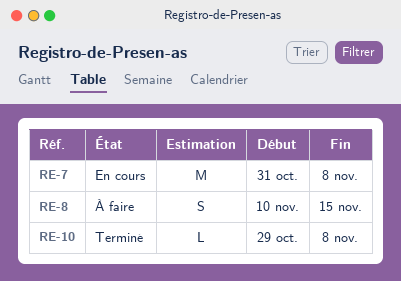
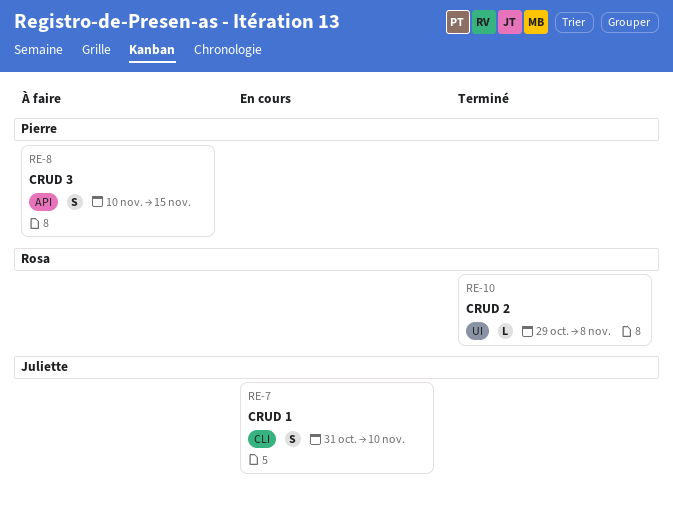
RE-7, estimate: M -> S
RE-7, due: Nov 8 -> Nov 10

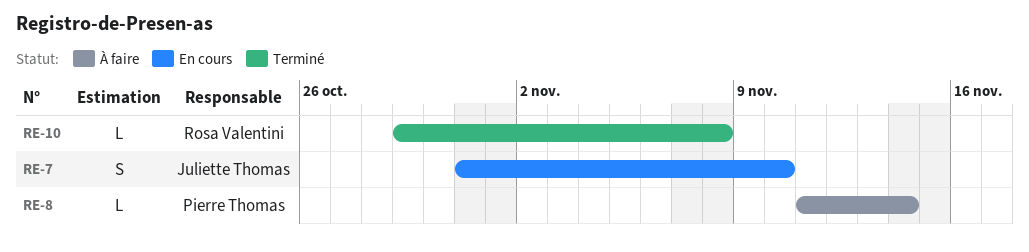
RE-8, estimate: S -> L
RE-8, start: Nov 10 -> Nov 11
RE-8, due: Nov 15 -> Nov 14

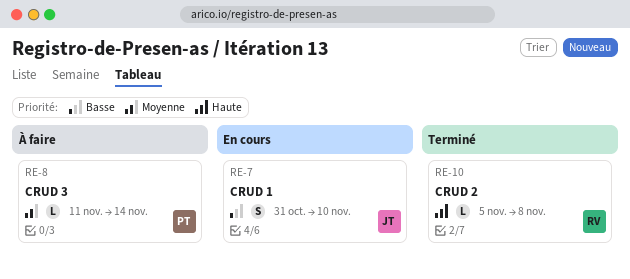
RE-10, start: Oct 29 -> Nov 5

